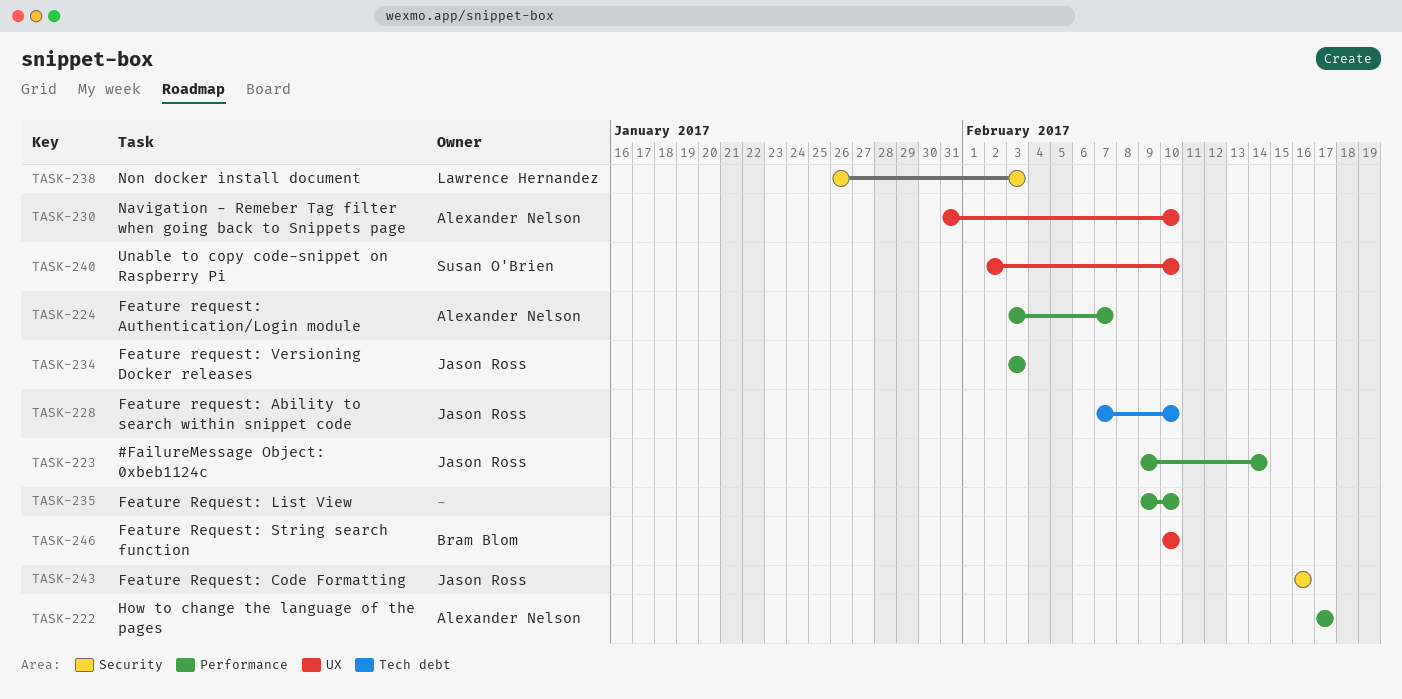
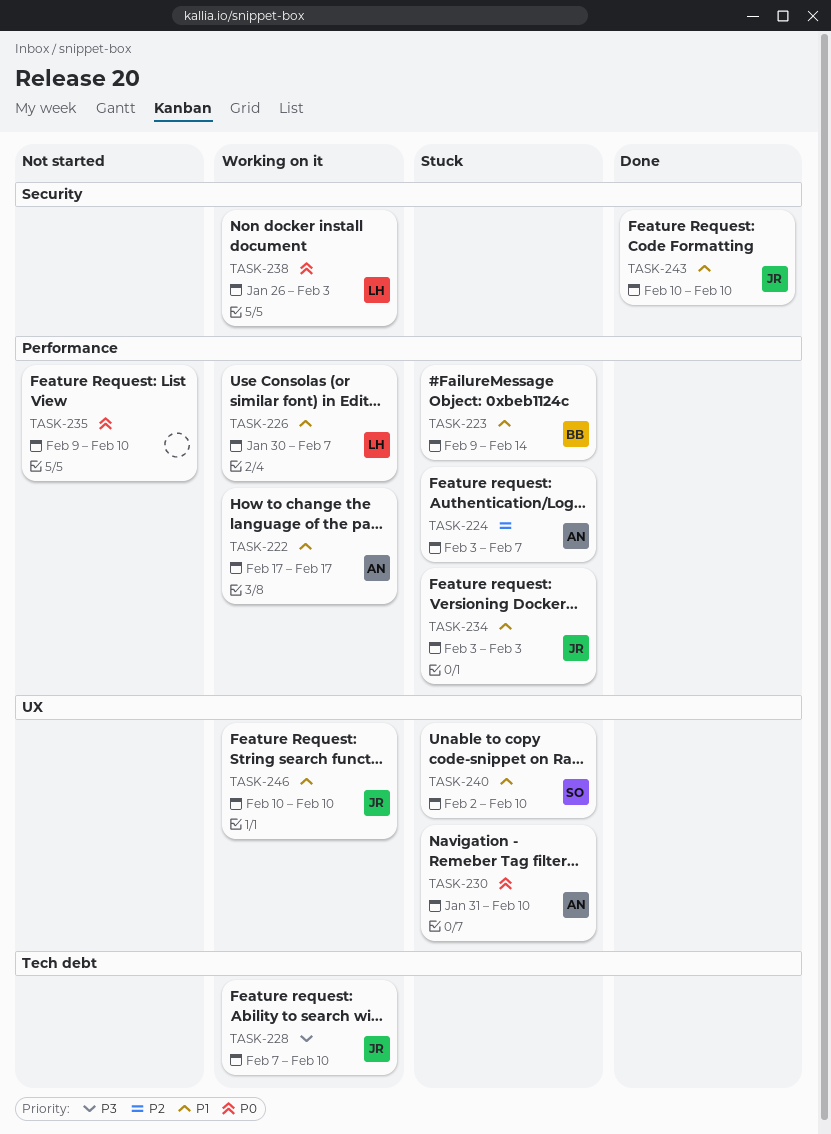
TASK-223, owner: Jason Ross -> Bram Blom
TASK-226: none -> present
TASK-243, start: Feb 16 -> Feb 10
TASK-243, due: Feb 16 -> Feb 10
TASK-246, owner: Bram Blom -> Jason Ross

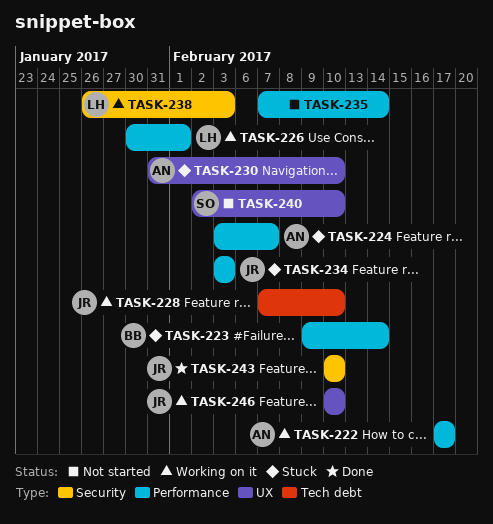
TASK-226, due: Feb 7 -> Feb 1
TASK-235, start: Feb 9 -> Feb 7
TASK-235, due: Feb 10 -> Feb 14
TASK-240, status: Stuck -> Not started

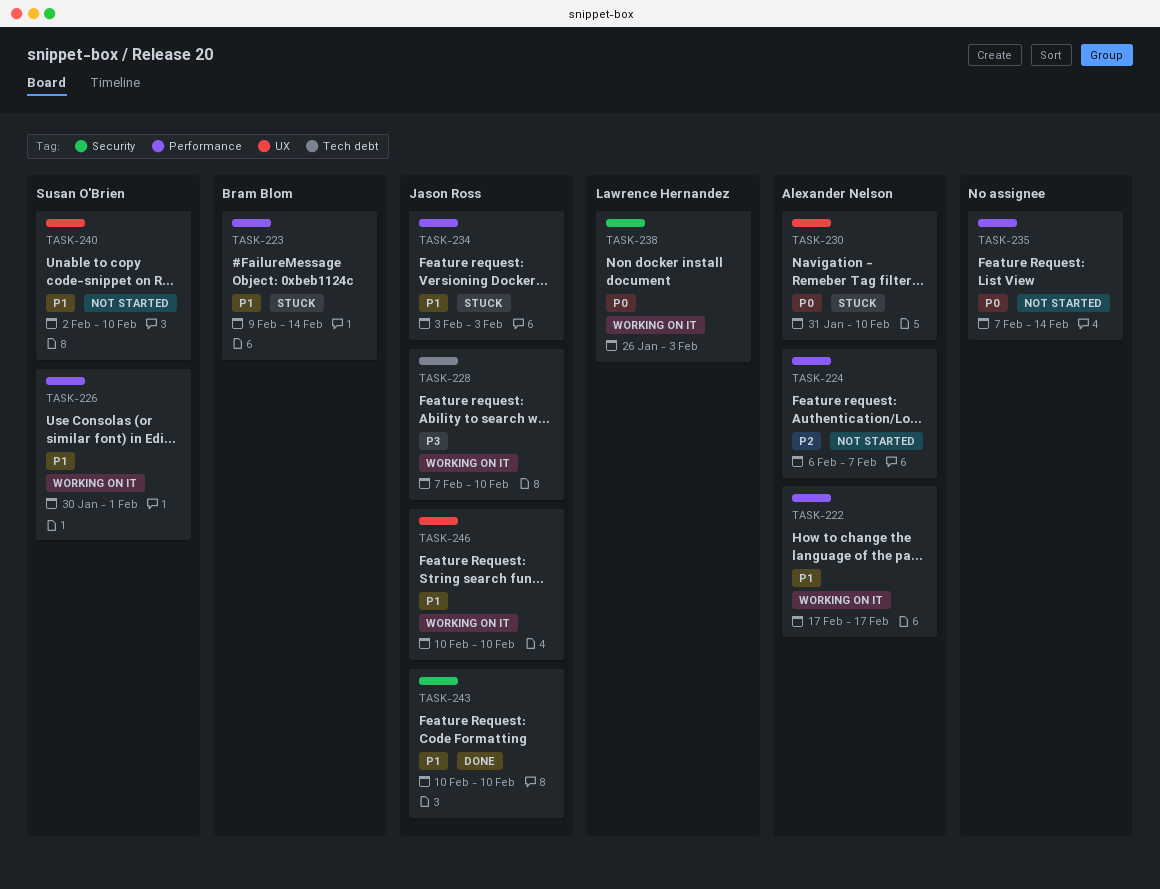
TASK-224, status: Stuck -> Not started
TASK-224, start: Feb 3 -> Feb 6
TASK-226, owner: Lawrence Hernandez -> Susan O'Brien

